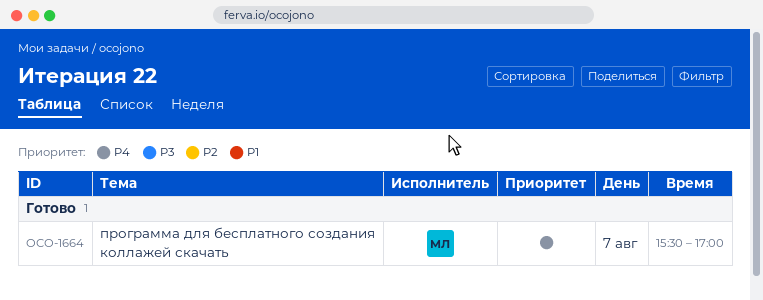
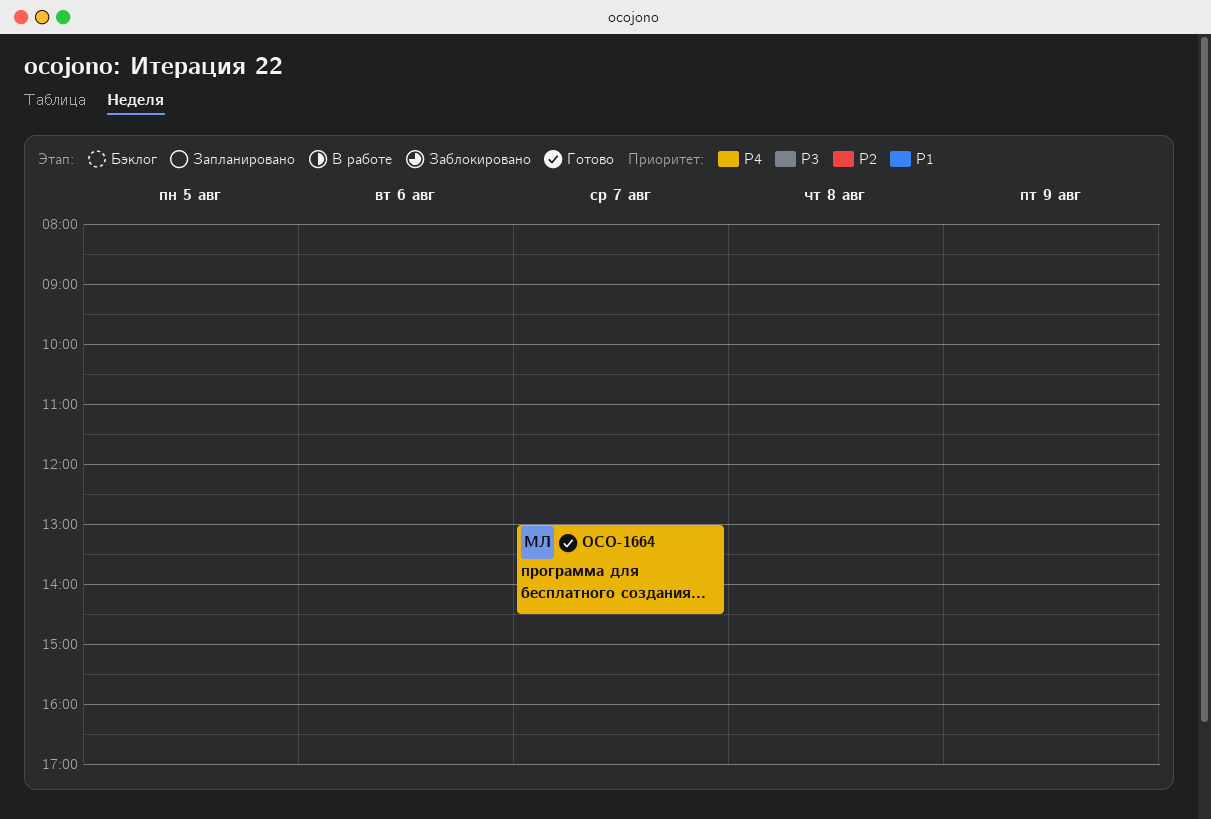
OCO-1664, begins: 15:30 -> 13:00
OCO-1664, ends: 17:00 -> 14:30

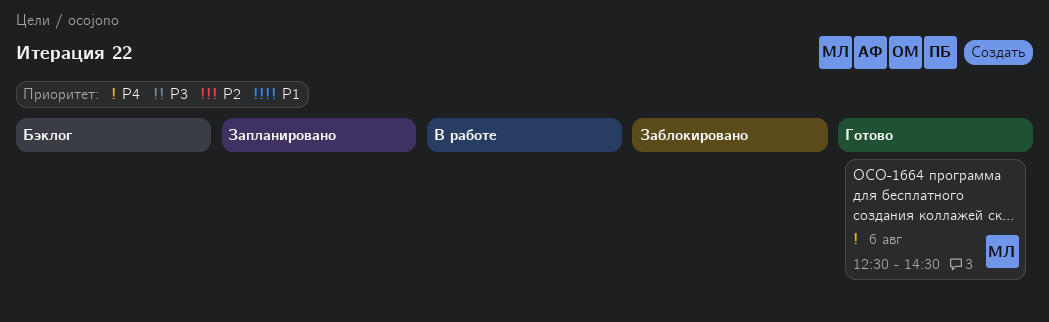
OCO-1664, day: Aug 7 -> Aug 6
OCO-1664, begins: 13:00 -> 12:30

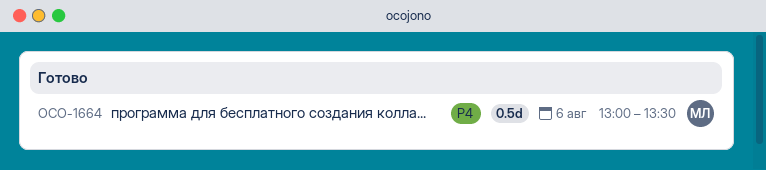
OCO-1664, begins: 12:30 -> 13:00
OCO-1664, ends: 14:30 -> 13:30

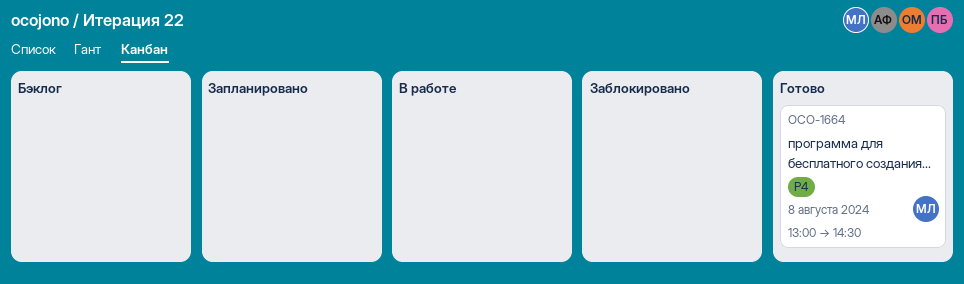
OCO-1664, day: Aug 6 -> Aug 8
OCO-1664, ends: 13:30 -> 14:30

